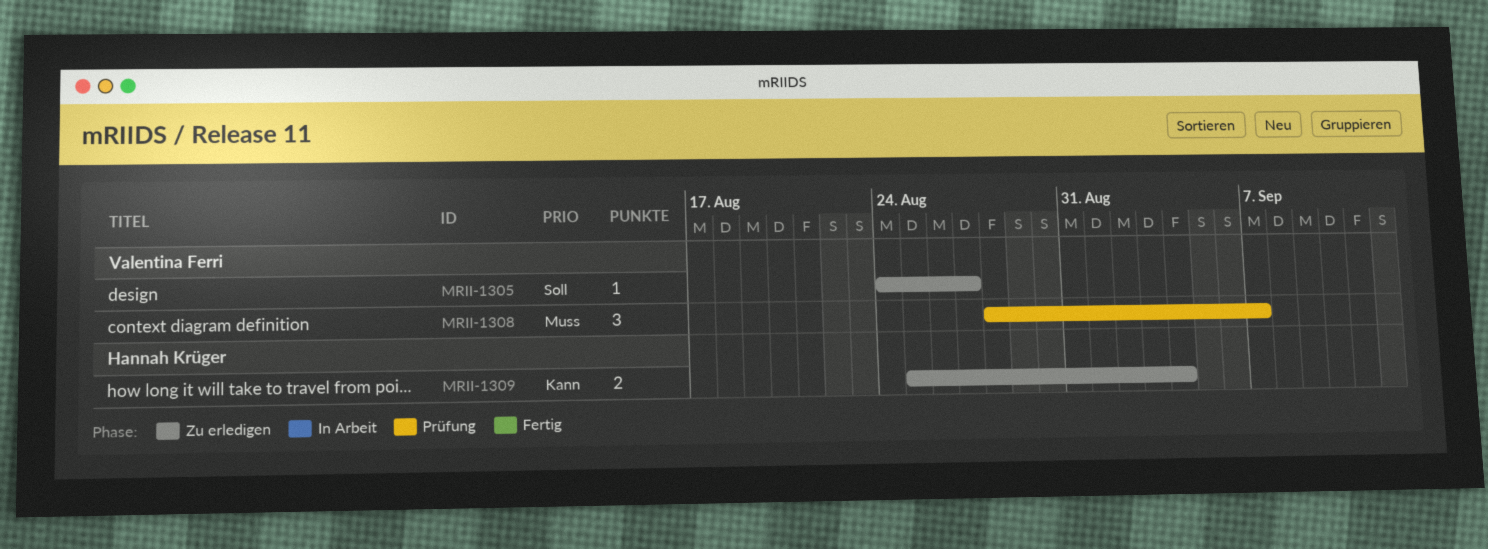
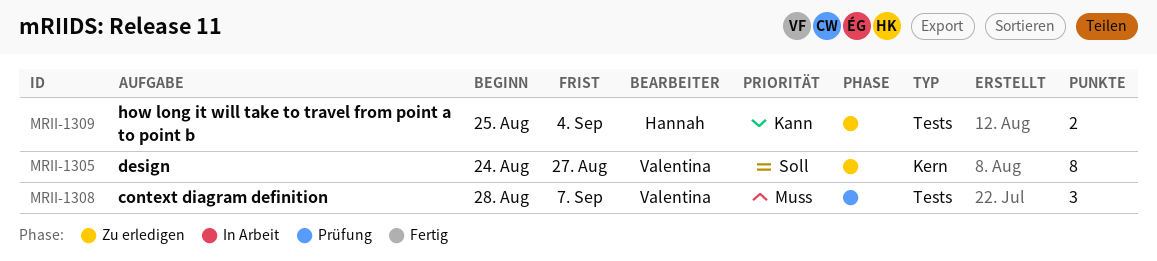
MRII-1305, estimate: 1 -> 8

